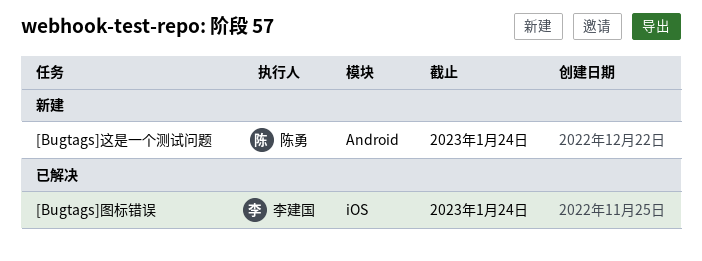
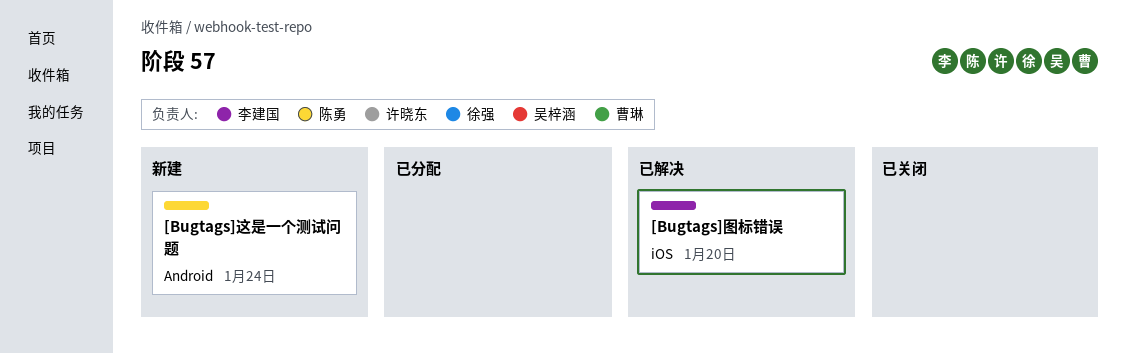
[Bugtags]图标错误, due: Jan 24 -> Jan 20

